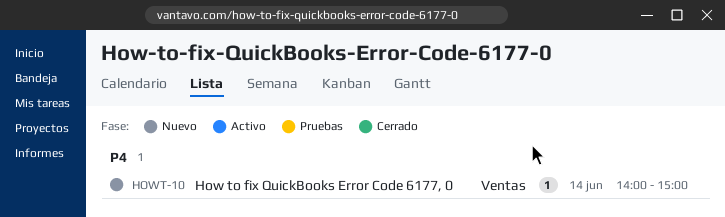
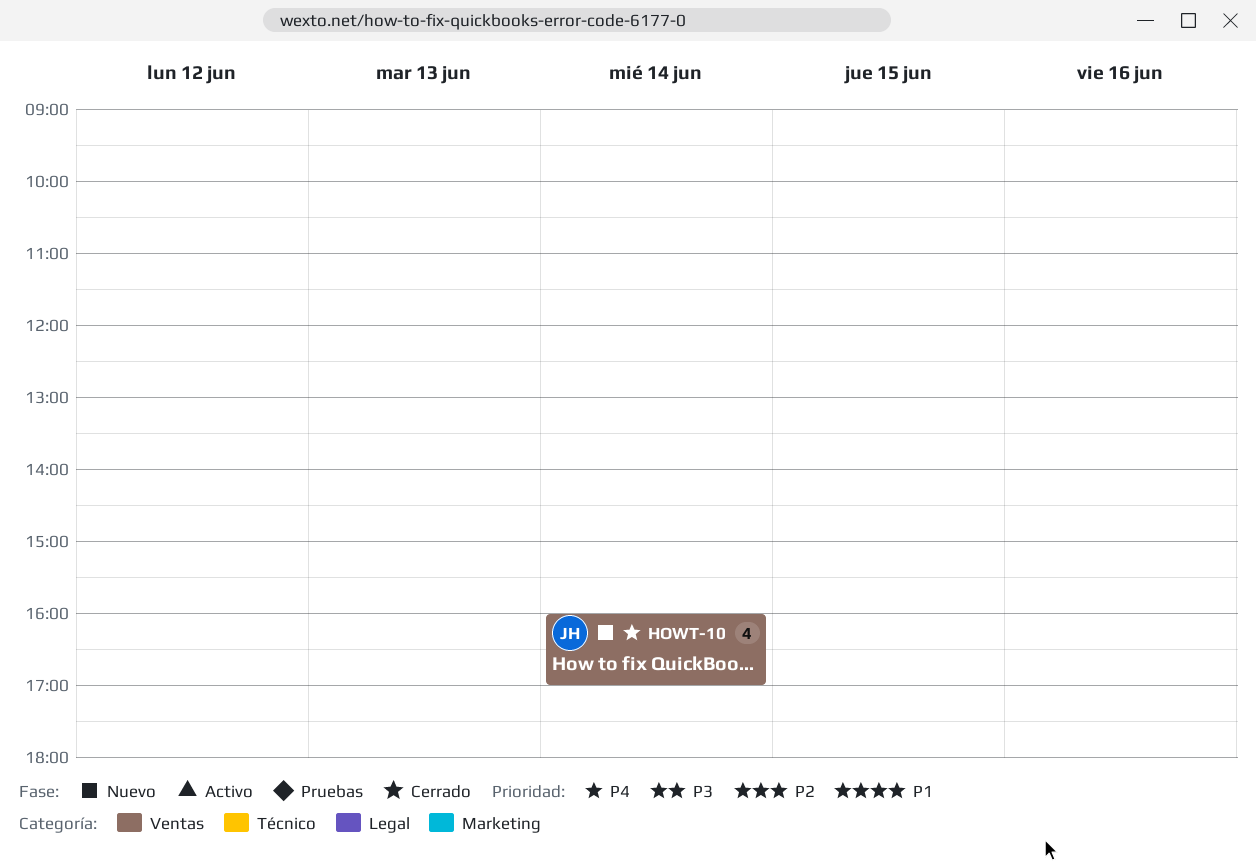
HOWT-10, estimate: 1 -> 4
HOWT-10, begins: 14:00 -> 16:00
HOWT-10, ends: 15:00 -> 17:00

